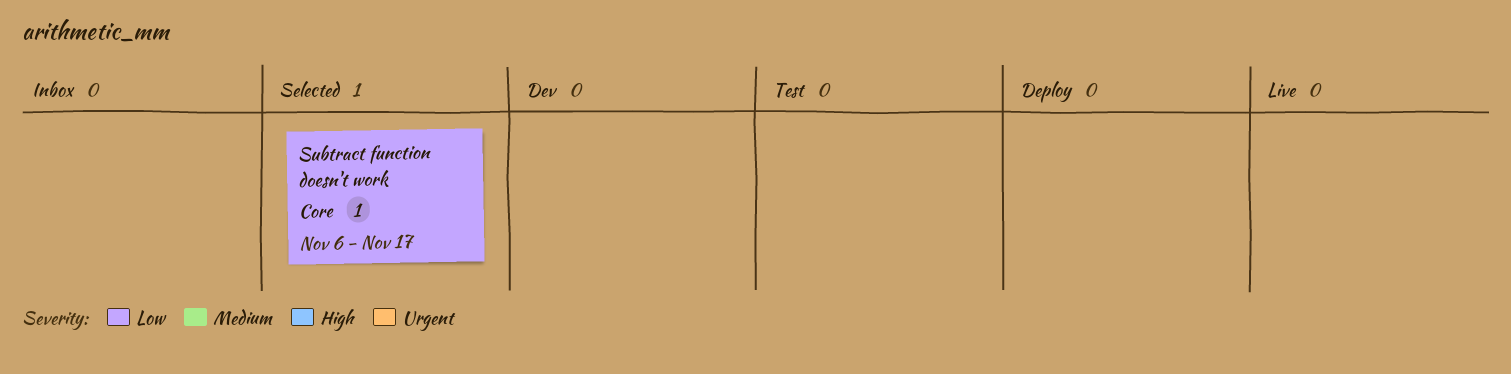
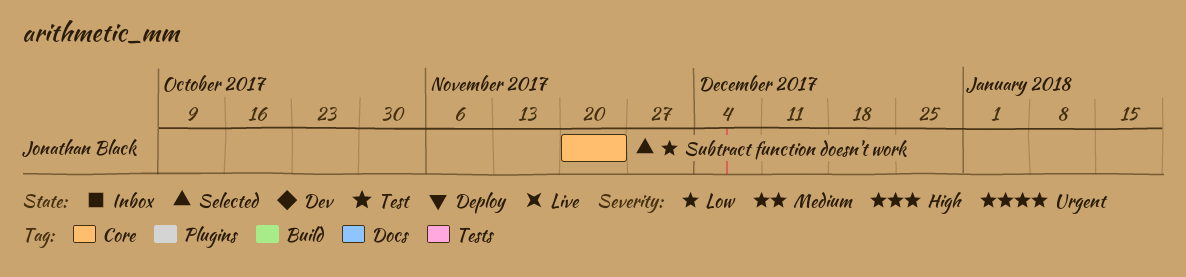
Subtract function doesn't work, start: Nov 6 -> Nov 20
Subtract function doesn't work, due: Nov 17 -> Nov 24

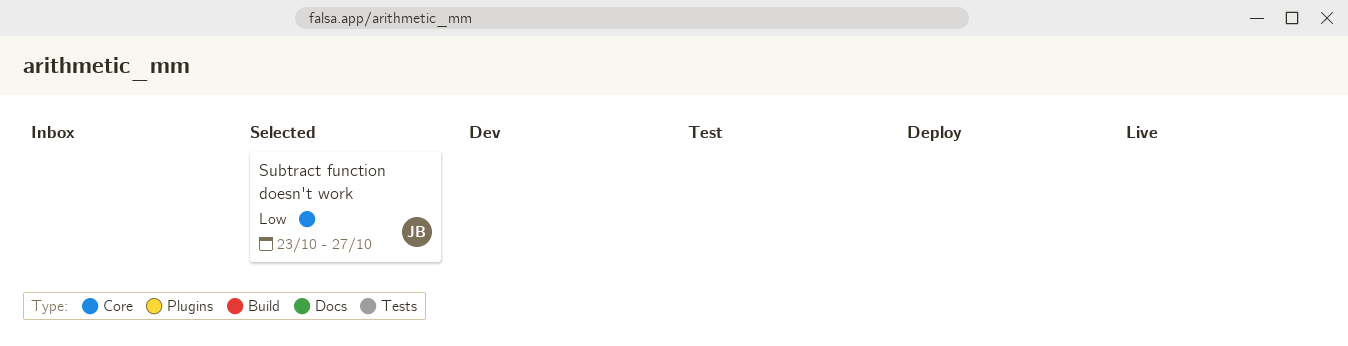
Subtract function doesn't work, start: Nov 20 -> Oct 23
Subtract function doesn't work, due: Nov 24 -> Oct 27

